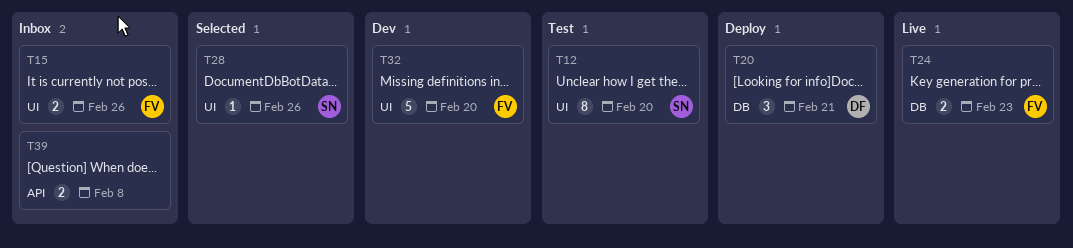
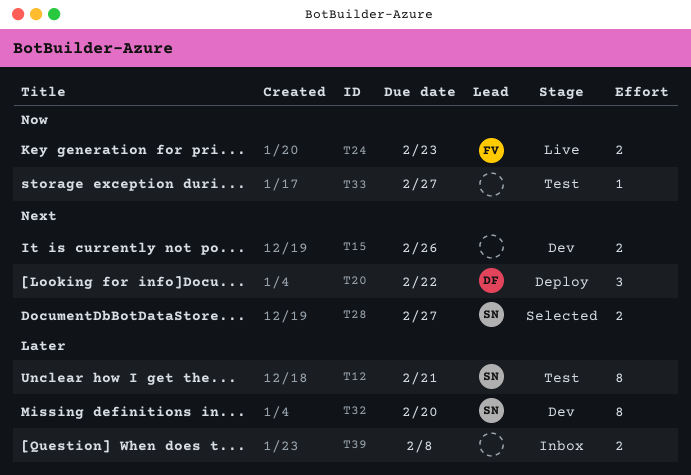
T12, due: Feb 20 -> Feb 21
T15, status: Inbox -> Dev
T15, owner: FV -> none
T20, due: Feb 21 -> Feb 22
T28, estimate: 1 -> 2
T28, due: Feb 26 -> Feb 27
T32, owner: FV -> SN
T32, estimate: 5 -> 8
T33: none -> present

